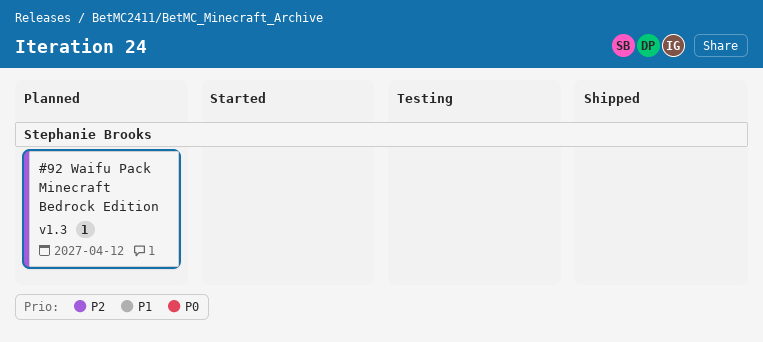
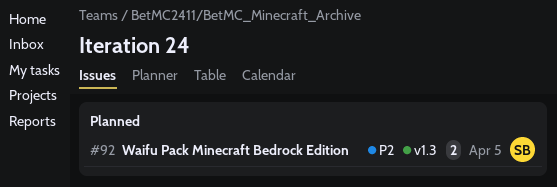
#92, estimate: 1 -> 2
#92, due: Apr 12 -> Apr 5

